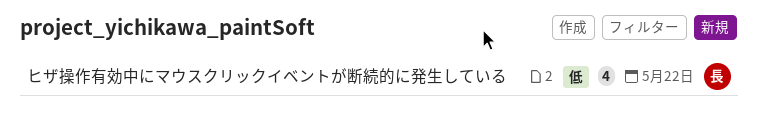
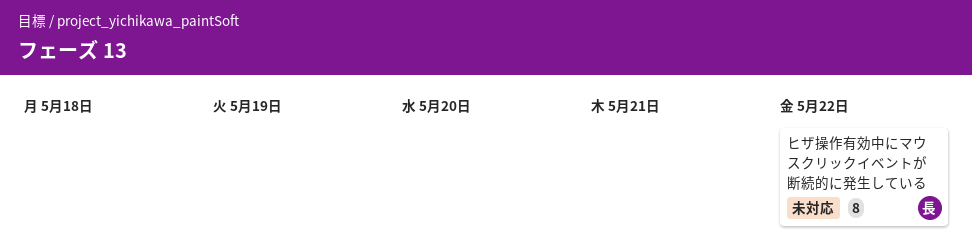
ヒザ操作有効中にマウスクリックイベントが断続的に発生している, estimate: 4 -> 8

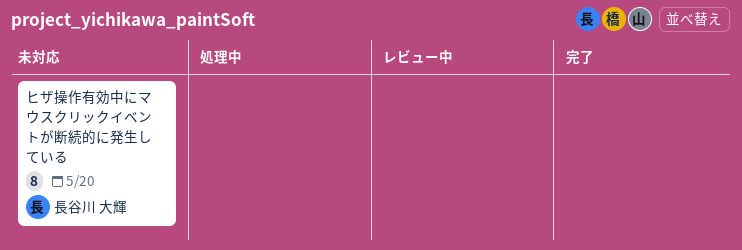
ヒザ操作有効中にマウスクリックイベントが断続的に発生している, due: May 22 -> May 20

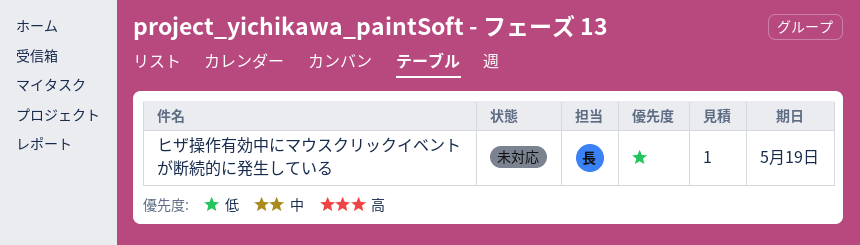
ヒザ操作有効中にマウスクリックイベントが断続的に発生している, estimate: 8 -> 1
ヒザ操作有効中にマウスクリックイベントが断続的に発生している, due: May 20 -> May 19

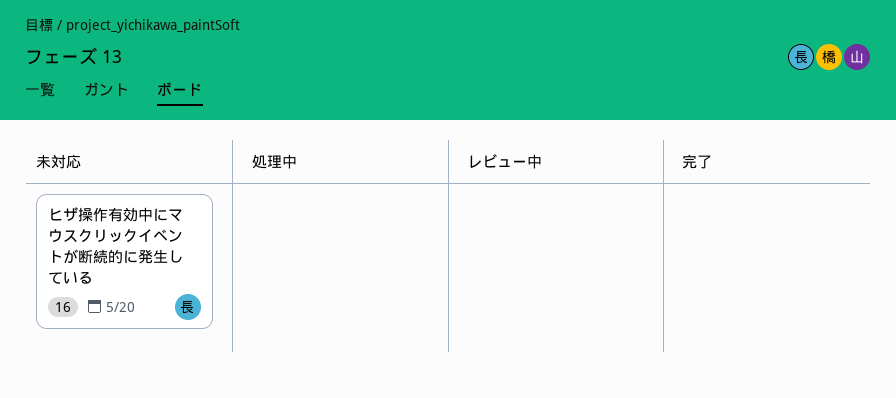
ヒザ操作有効中にマウスクリックイベントが断続的に発生している, estimate: 1 -> 16
ヒザ操作有効中にマウスクリックイベントが断続的に発生している, due: May 19 -> May 20

